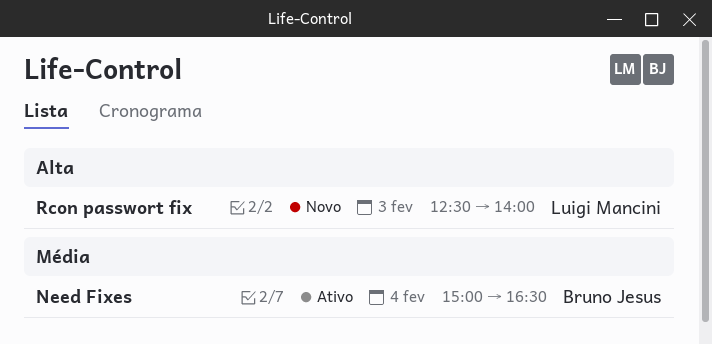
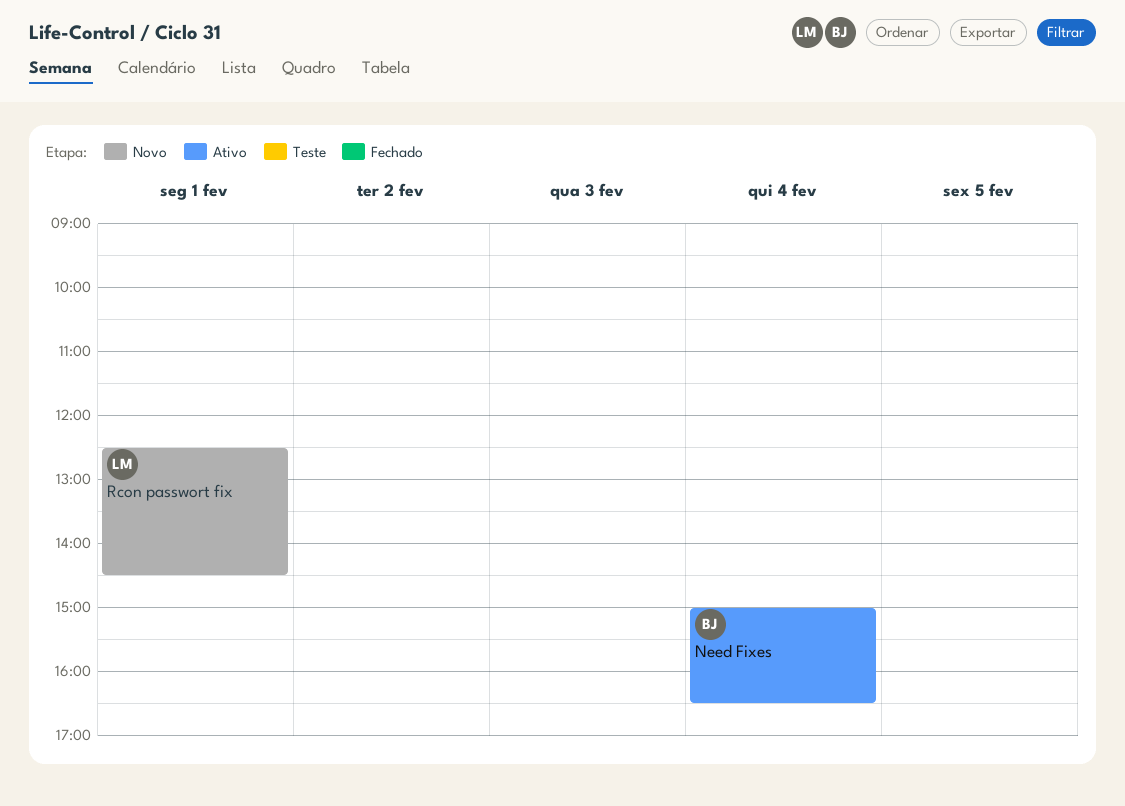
Rcon passwort fix, day: Feb 3 -> Feb 1
Rcon passwort fix, ends: 14:00 -> 14:30

